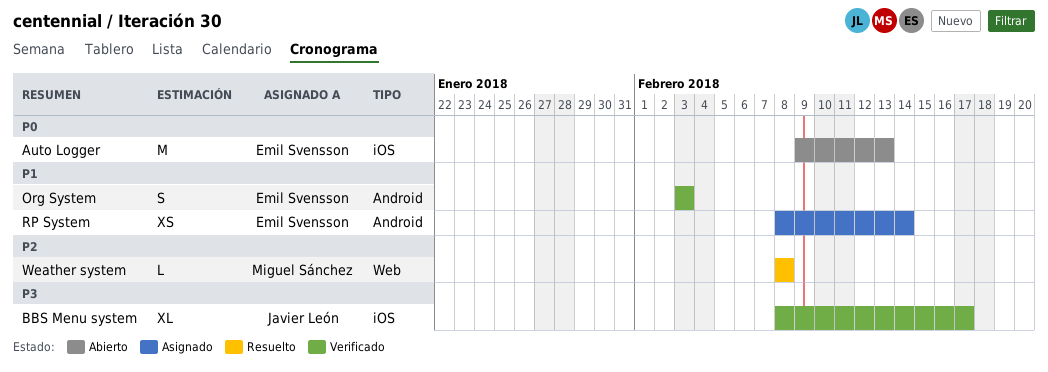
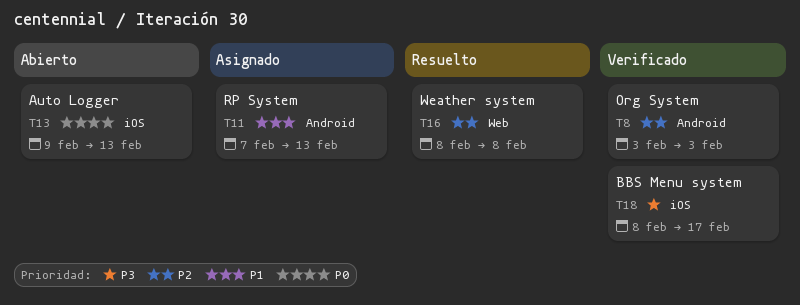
Org System, priority: P1 -> P2
RP System, start: Feb 8 -> Feb 7
RP System, due: Feb 14 -> Feb 13

